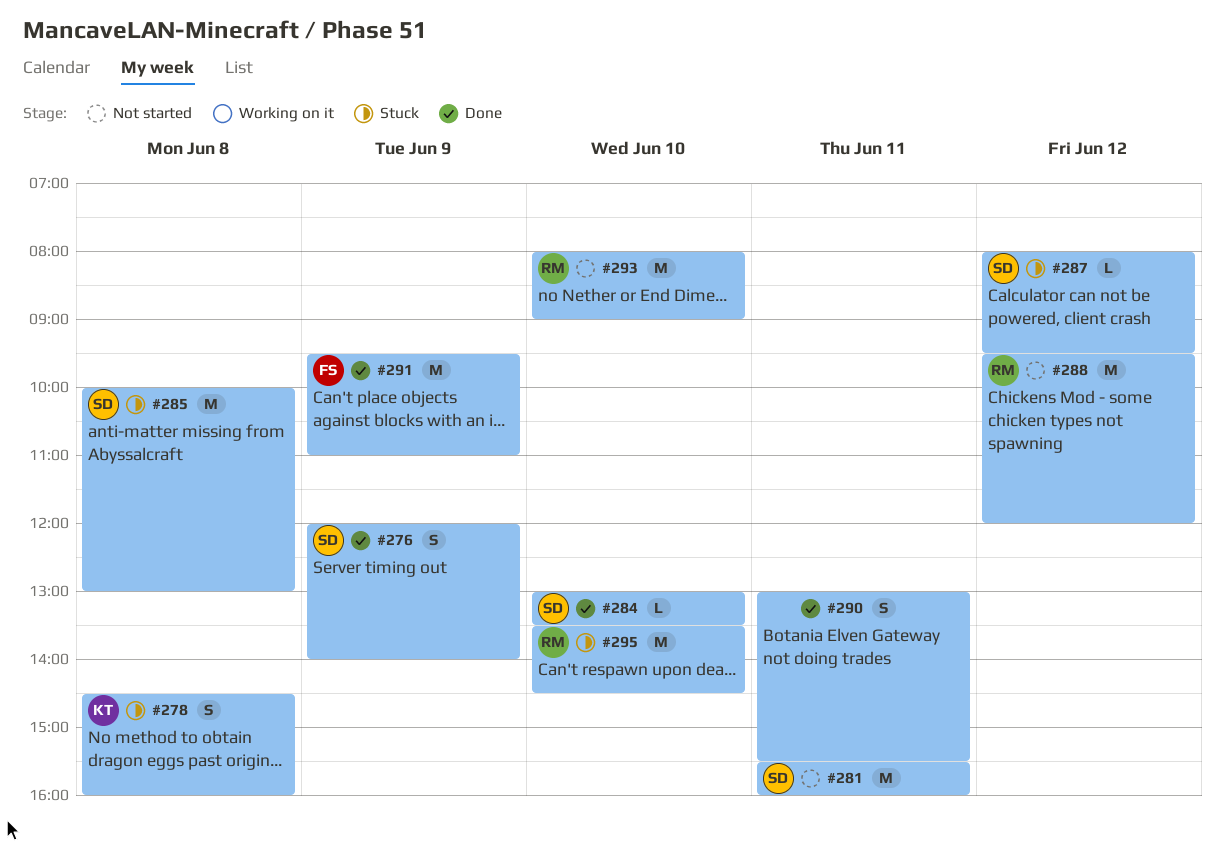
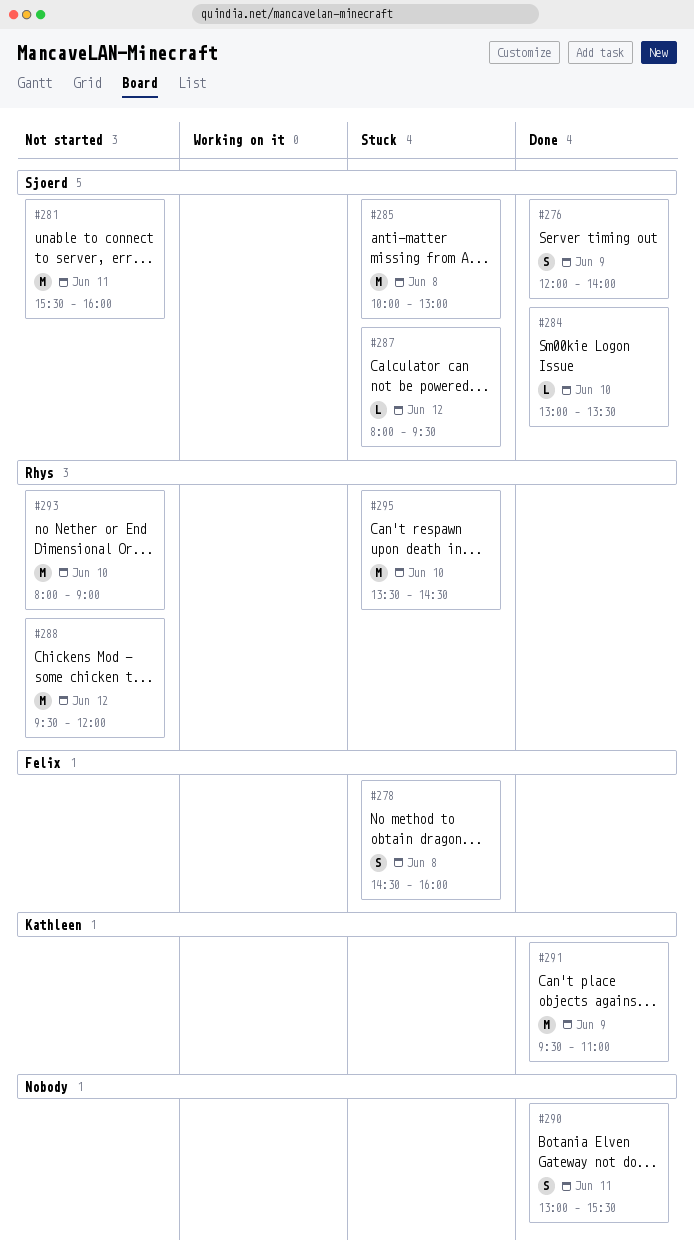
#278, owner: Kathleen -> Felix
#291, owner: Felix -> Kathleen

